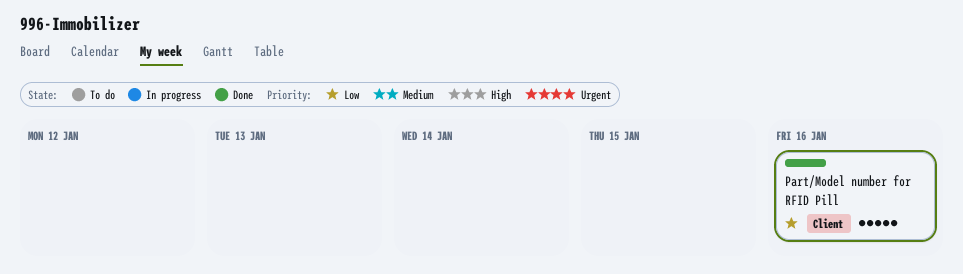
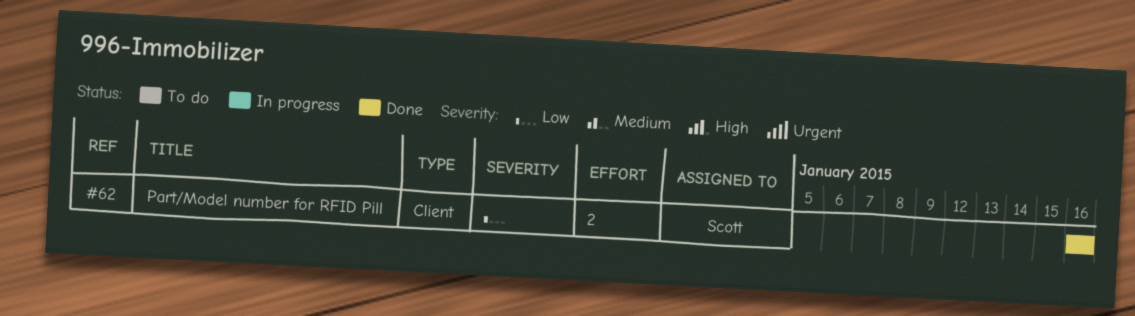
Part/Model number for RFID Pill, estimate: 5 -> 2

